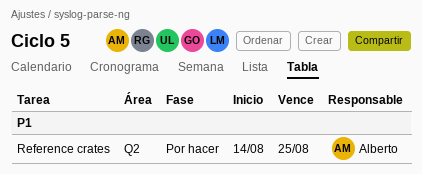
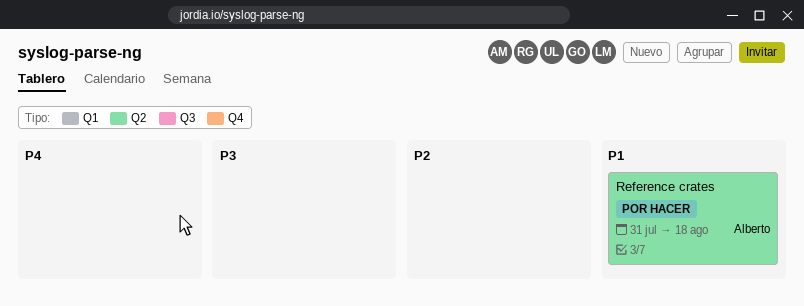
Reference crates, start: Aug 14 -> Jul 31
Reference crates, due: Aug 25 -> Aug 18

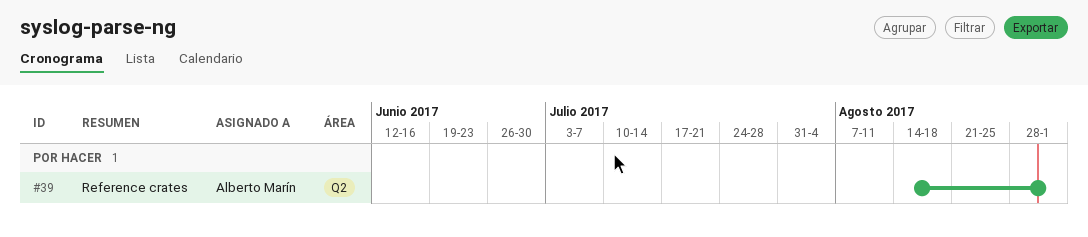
Reference crates, start: Jul 31 -> Aug 14
Reference crates, due: Aug 18 -> Sep 1

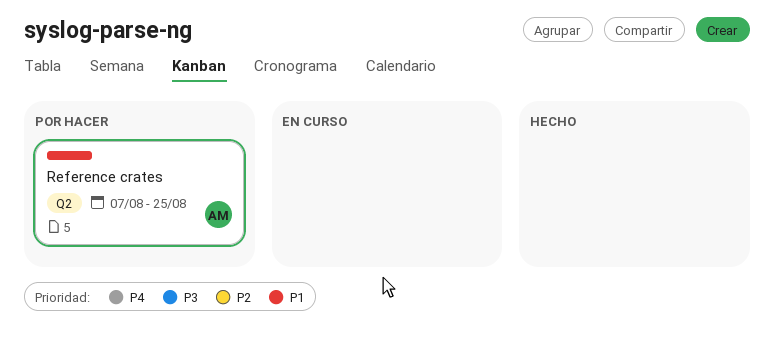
Reference crates, start: Aug 14 -> Aug 7
Reference crates, due: Sep 1 -> Aug 25

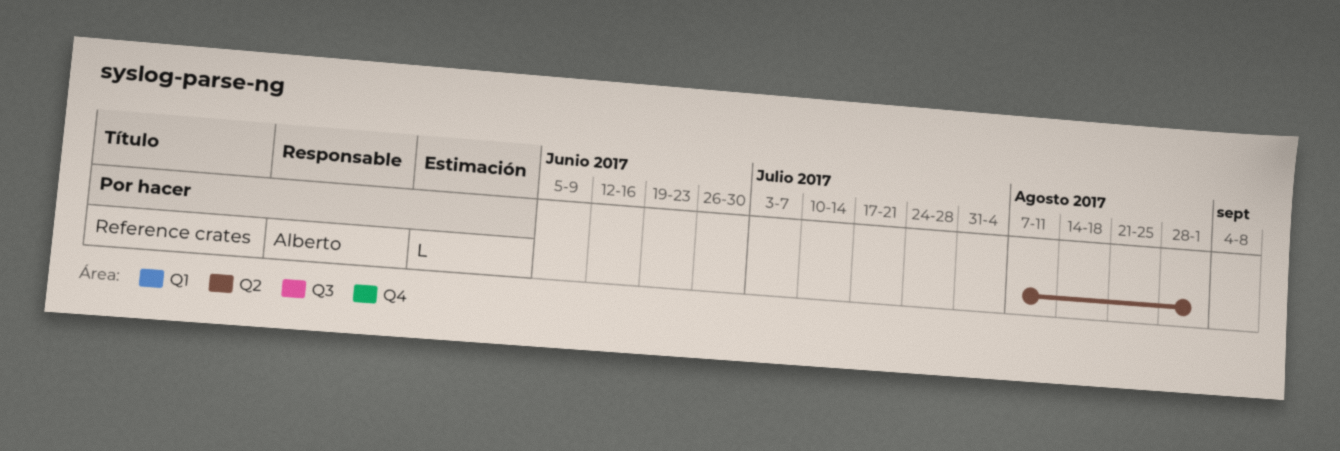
Reference crates, due: Aug 25 -> Sep 1

